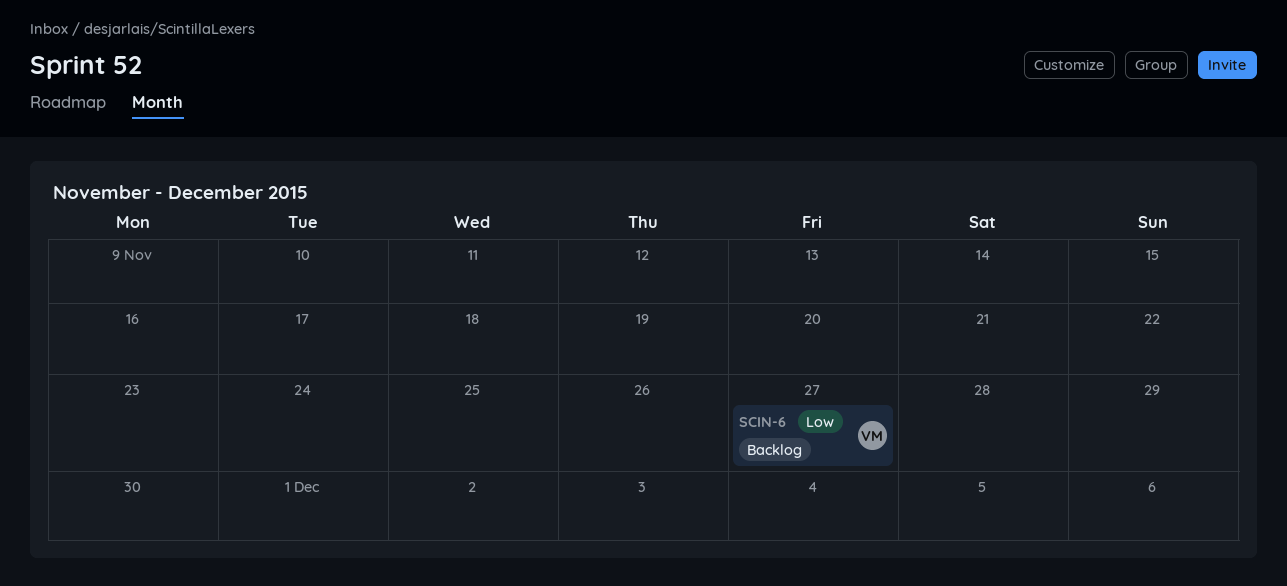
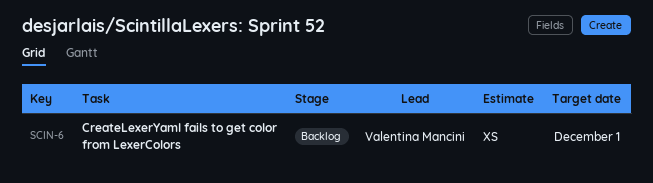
SCIN-6, due: Nov 27 -> Dec 1

